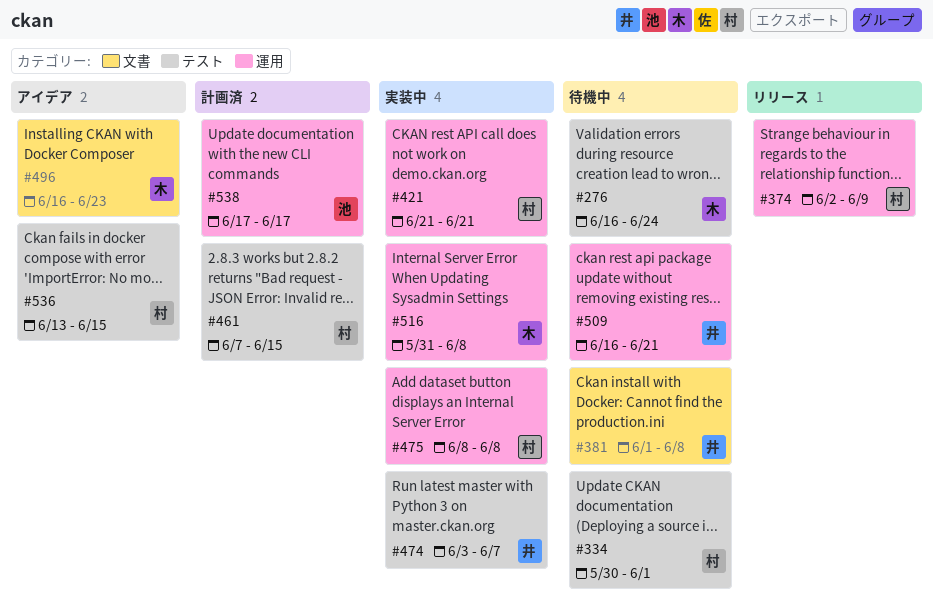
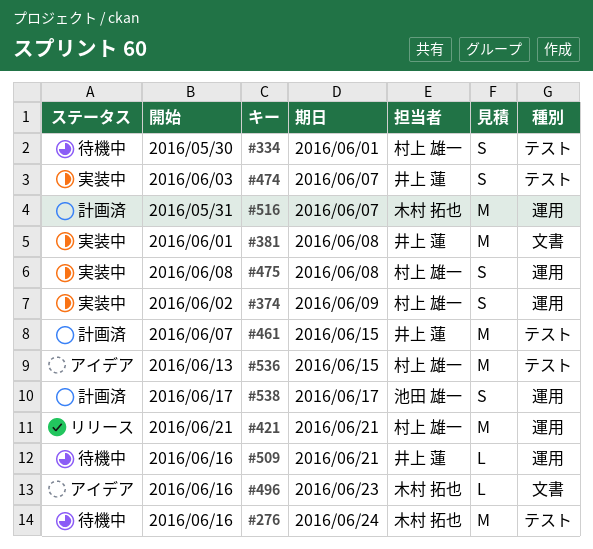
#374, status: リリース -> 実装中
#381, status: 待機中 -> 実装中
#421, status: 実装中 -> リリース
#461, owner: 村上 雄一 -> 井上 蓮
#516, status: 実装中 -> 計画済
#516, due: Jun 8 -> Jun 7

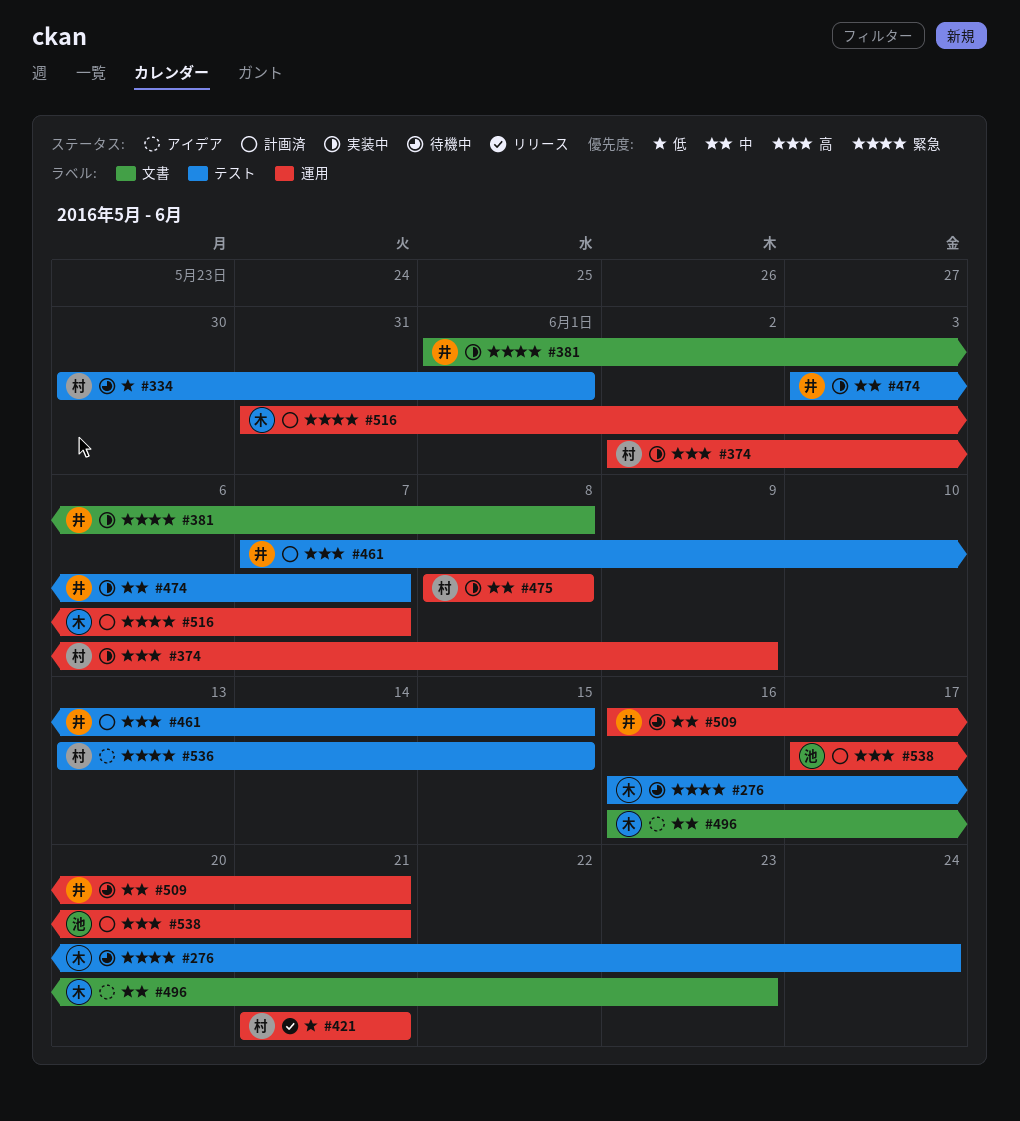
#538, due: Jun 17 -> Jun 21

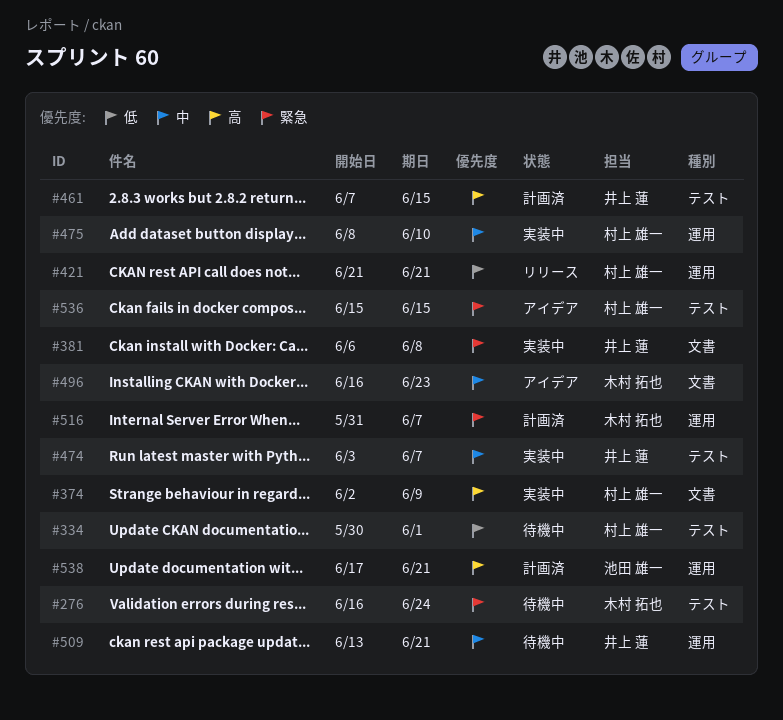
#374, label: 運用 -> 文書
#381, start: Jun 1 -> Jun 6
#475, due: Jun 8 -> Jun 10
#509, start: Jun 16 -> Jun 13
#536, start: Jun 13 -> Jun 15

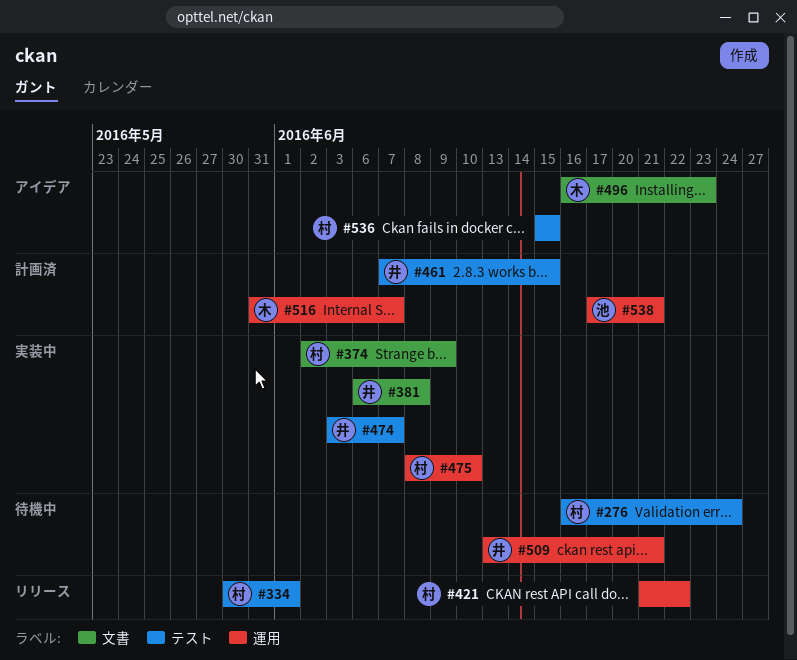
#276, owner: 木村 拓也 -> 村上 雄一
#334, status: 待機中 -> リリース
#421, due: Jun 21 -> Jun 22

